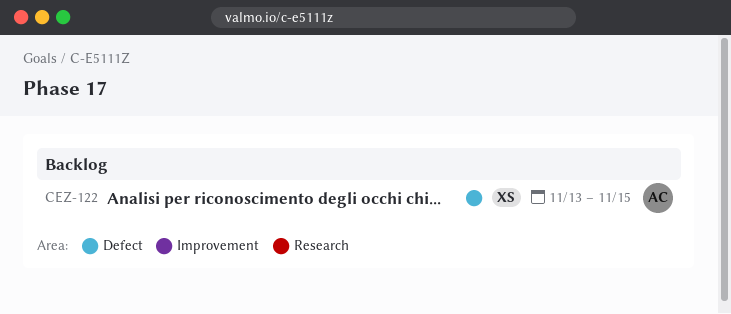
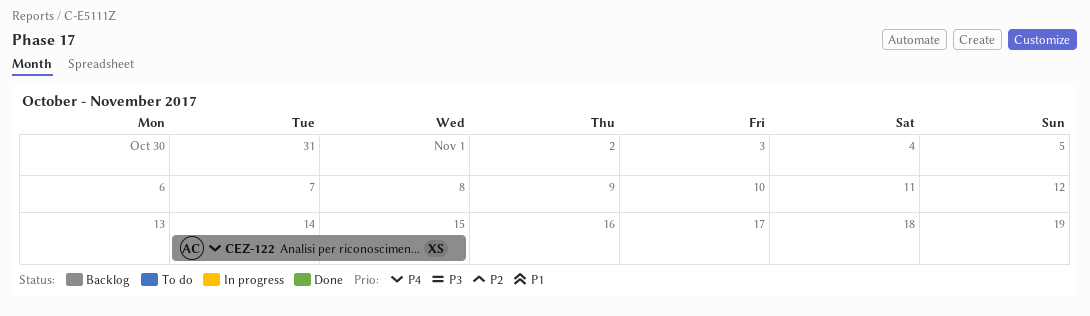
CEZ-122, start: Nov 13 -> Nov 14

